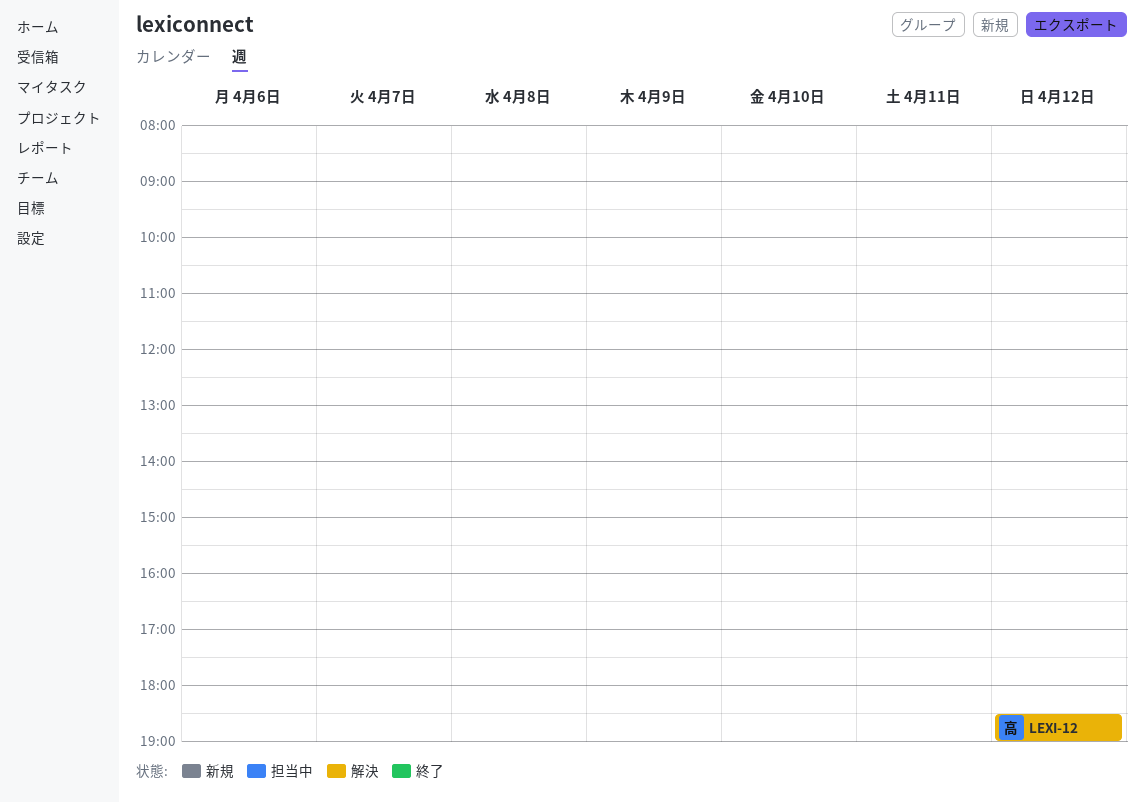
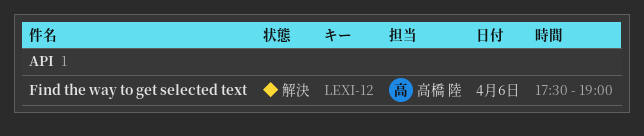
LEXI-12, day: Apr 12 -> Apr 6
LEXI-12, begins: 18:30 -> 17:30

